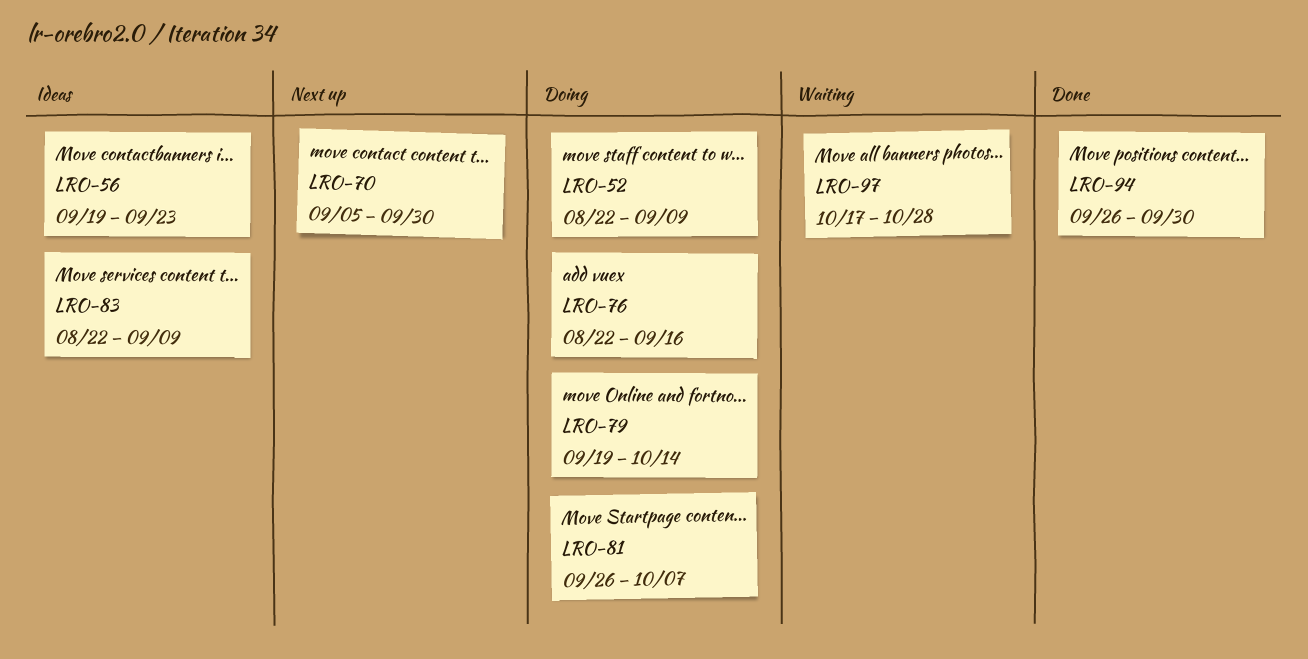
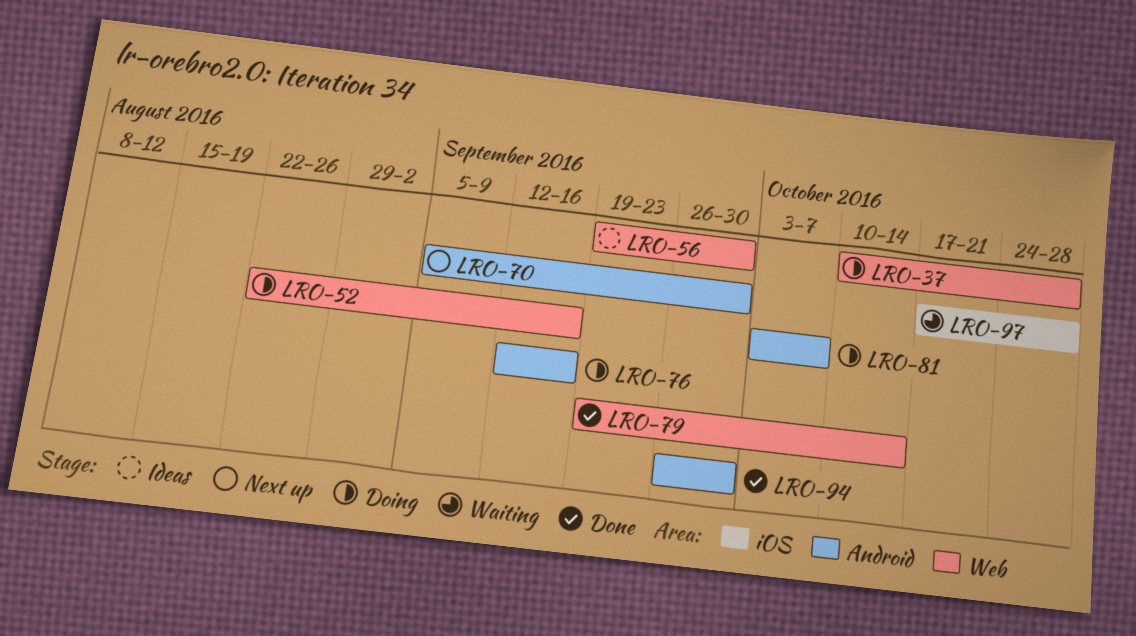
LRO-37: none -> present
LRO-52, due: Sep 9 -> Sep 16
LRO-56, due: Sep 23 -> Sep 30
LRO-76, start: Aug 22 -> Sep 12
LRO-79, status: Doing -> Done
LRO-81, start: Sep 26 -> Oct 3
LRO-83: present -> none

